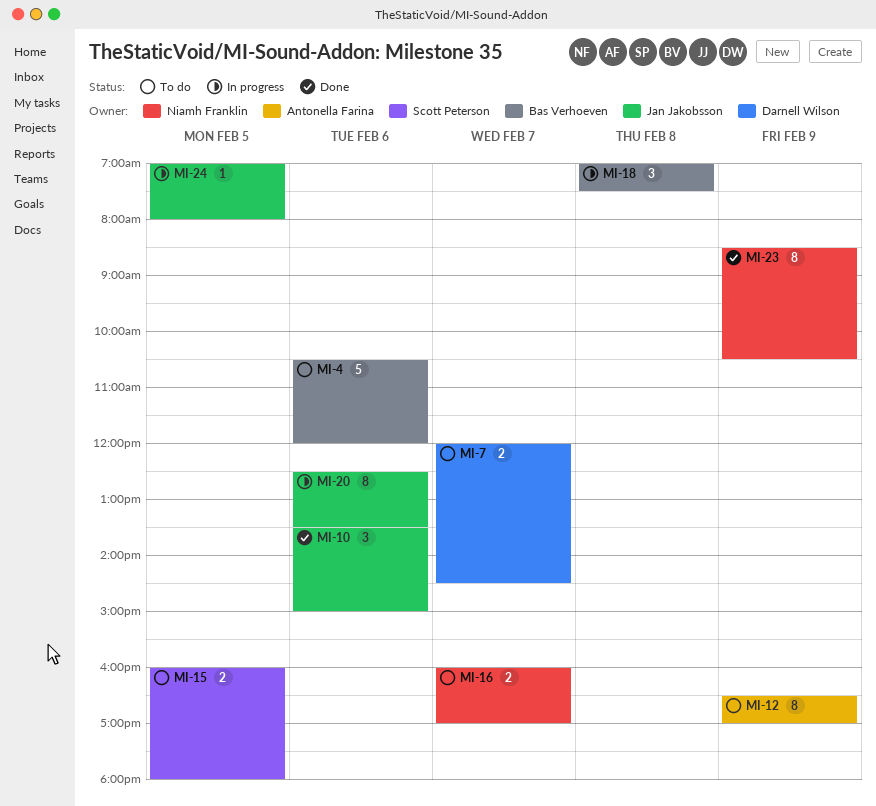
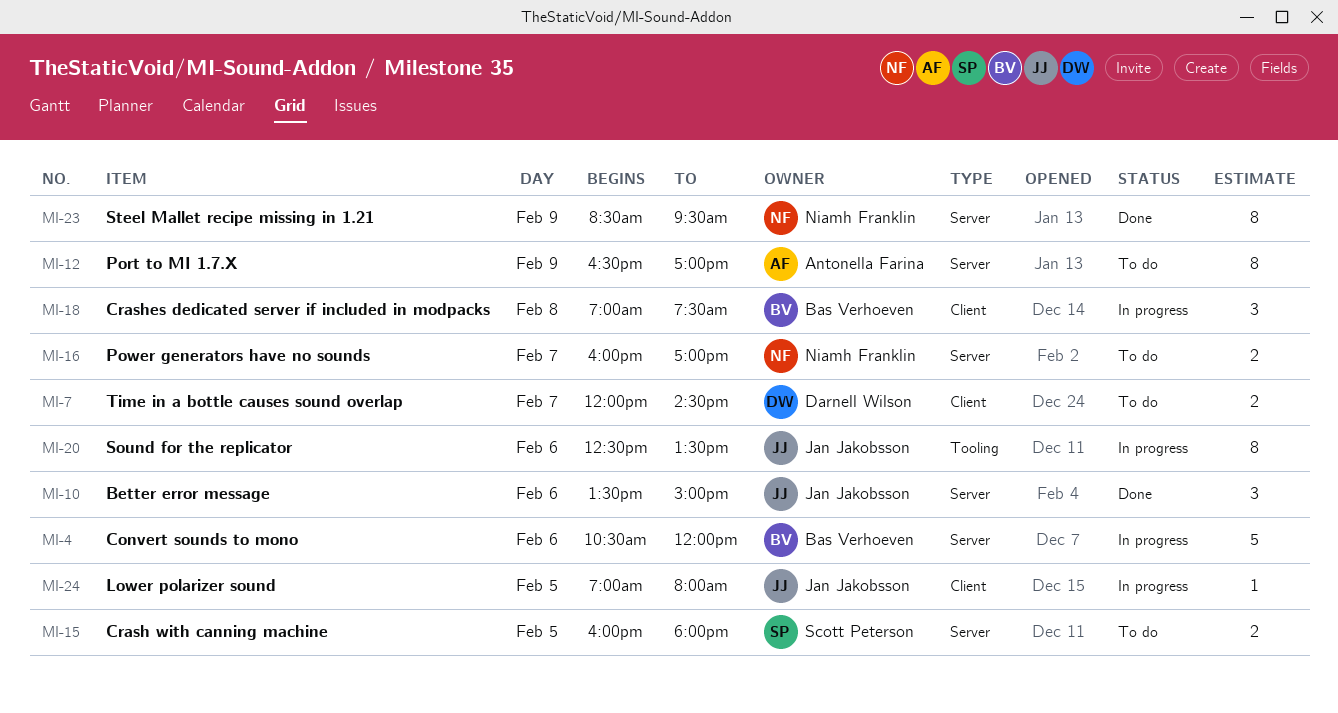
MI-4, status: To do -> In progress
MI-23, ends: 10:30 -> 09:30

